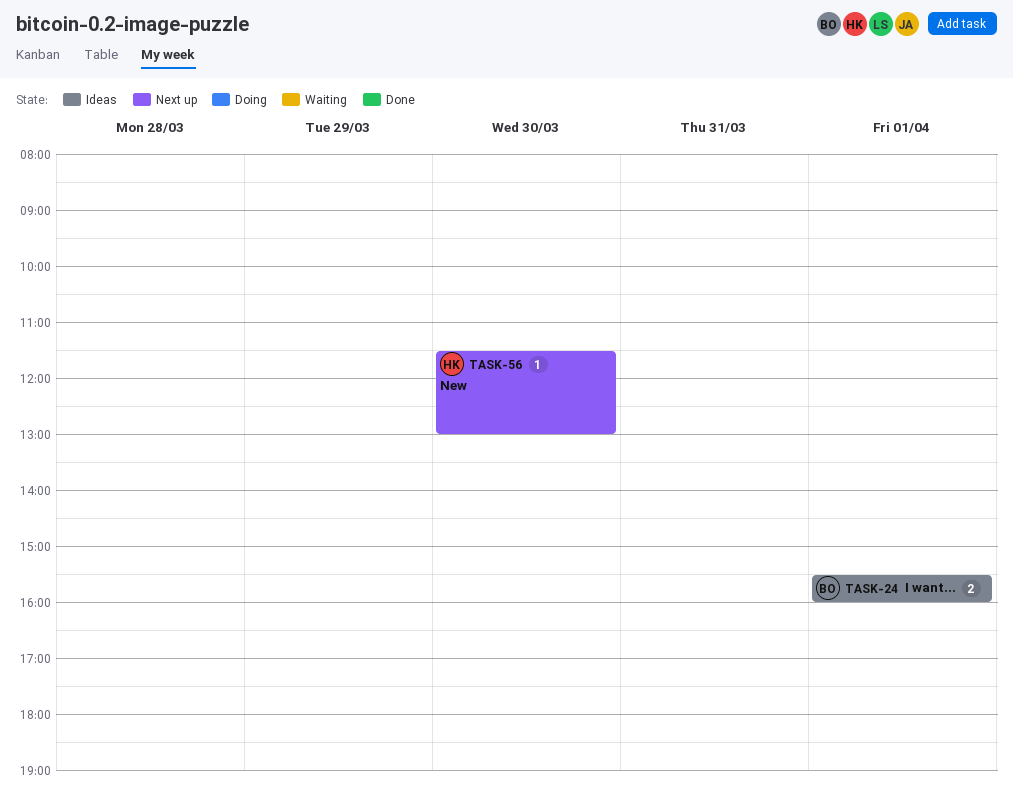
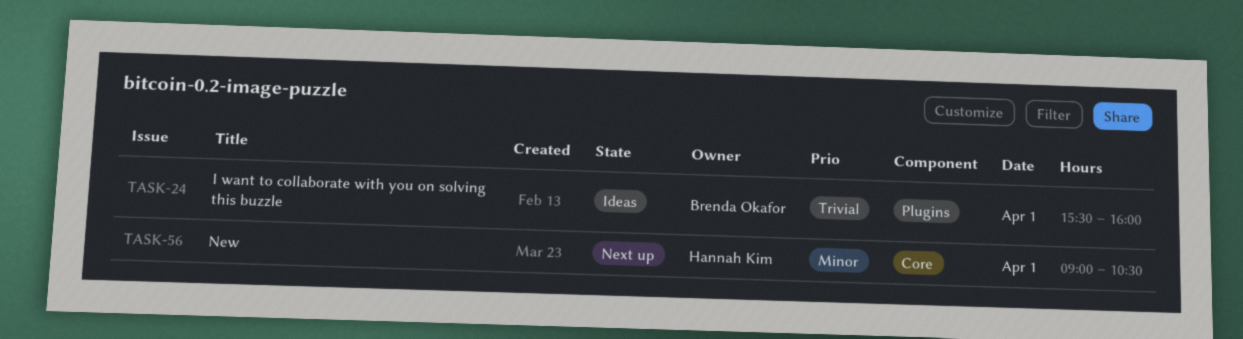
TASK-56, day: Mar 30 -> Apr 1
TASK-56, begins: 11:30 -> 09:00
TASK-56, ends: 13:00 -> 10:30

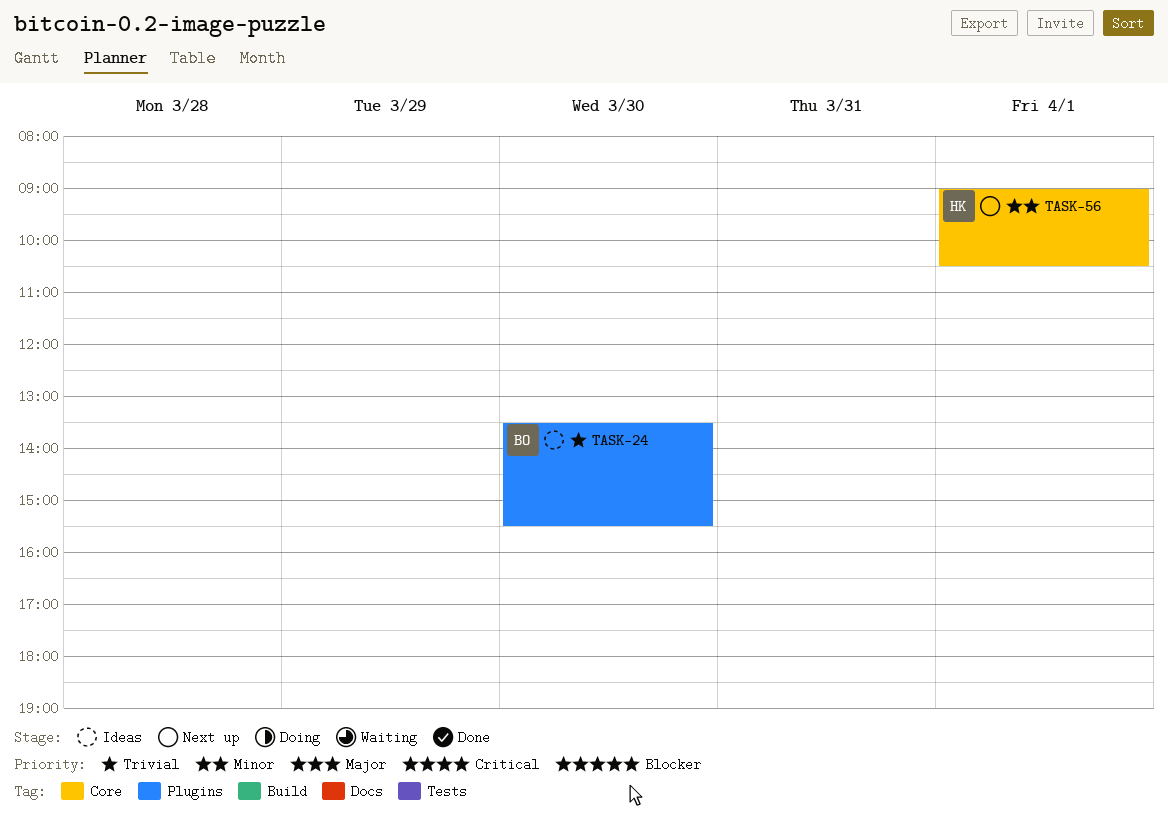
TASK-24, day: Apr 1 -> Mar 30
TASK-24, begins: 15:30 -> 13:30
TASK-24, ends: 16:00 -> 15:30

